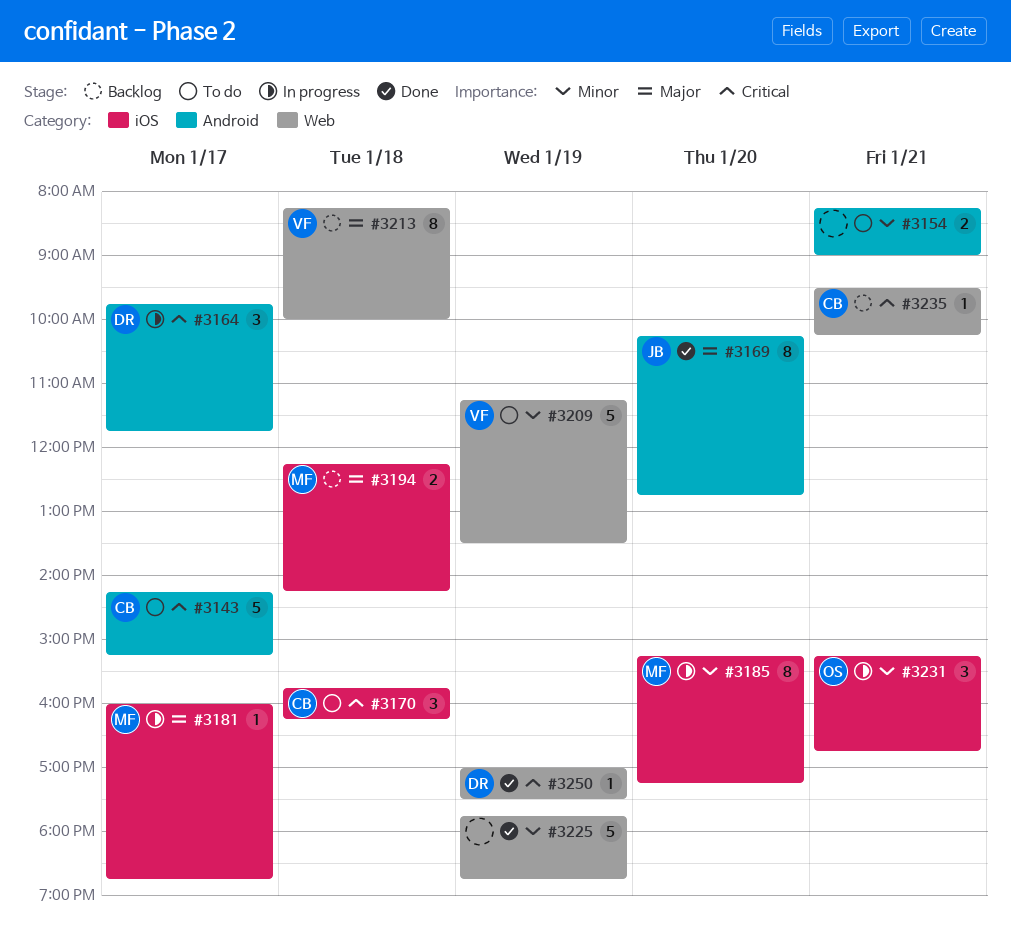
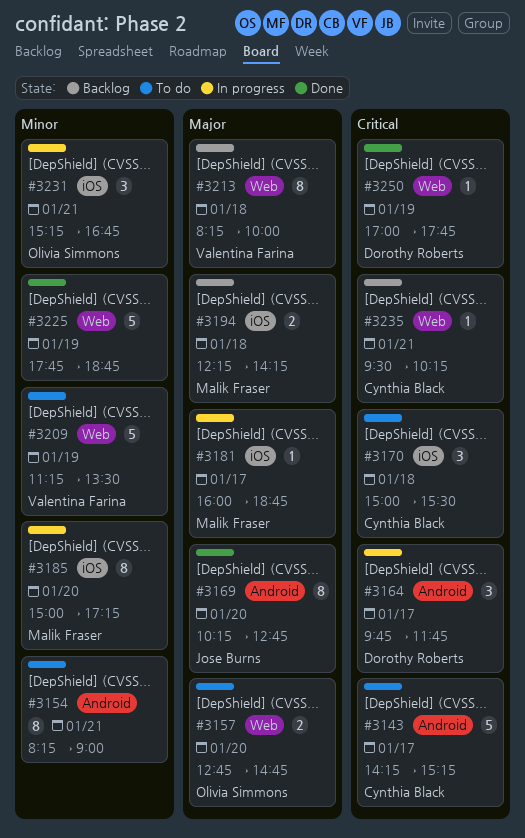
#3154, estimate: 2 -> 8
#3157: none -> present
#3170, begins: 15:45 -> 15:00
#3170, ends: 16:15 -> 15:30
#3185, begins: 15:15 -> 15:00
#3250, ends: 17:30 -> 17:45

